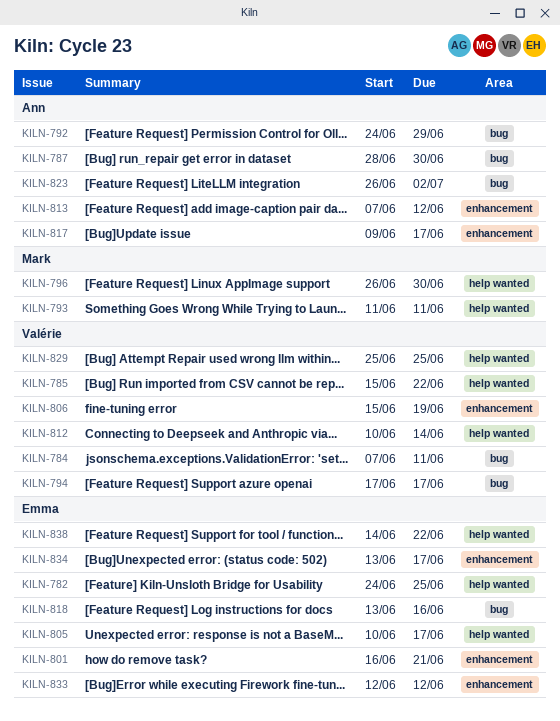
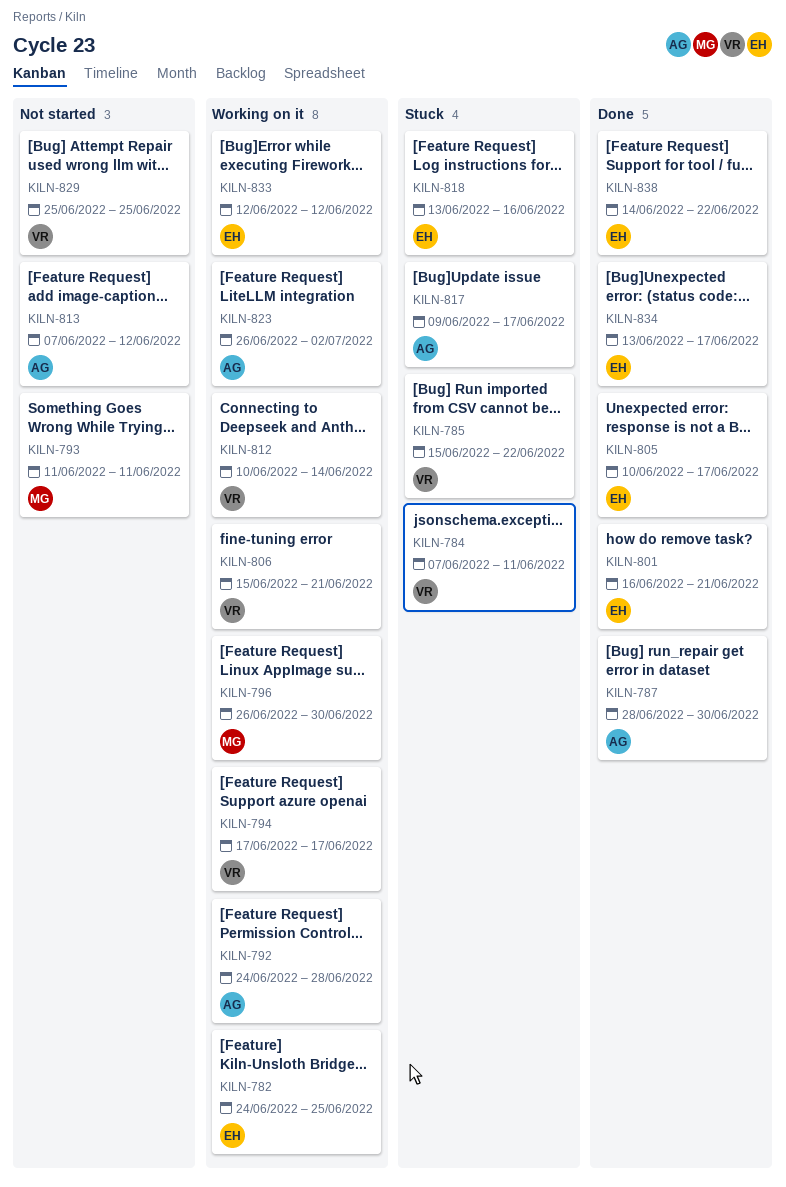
KILN-792, due: Jun 29 -> Jun 28
KILN-806, due: Jun 19 -> Jun 21

